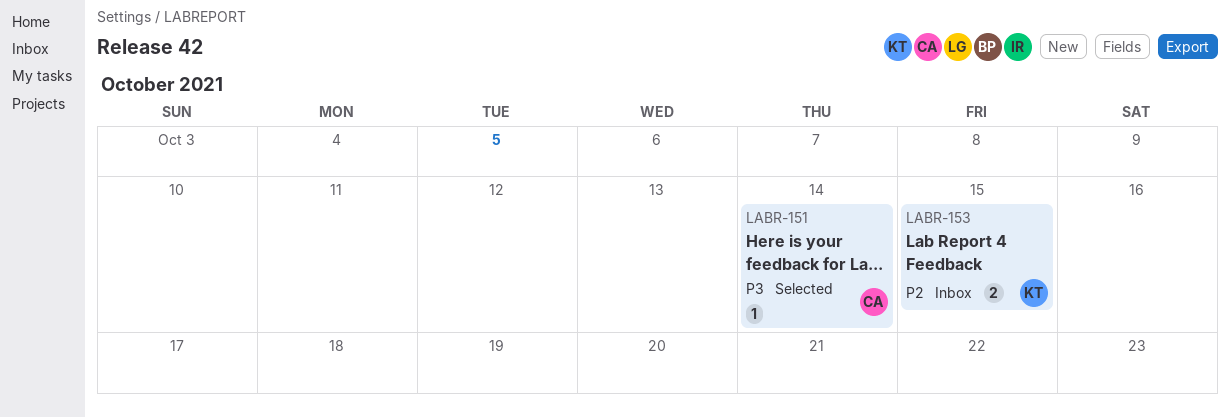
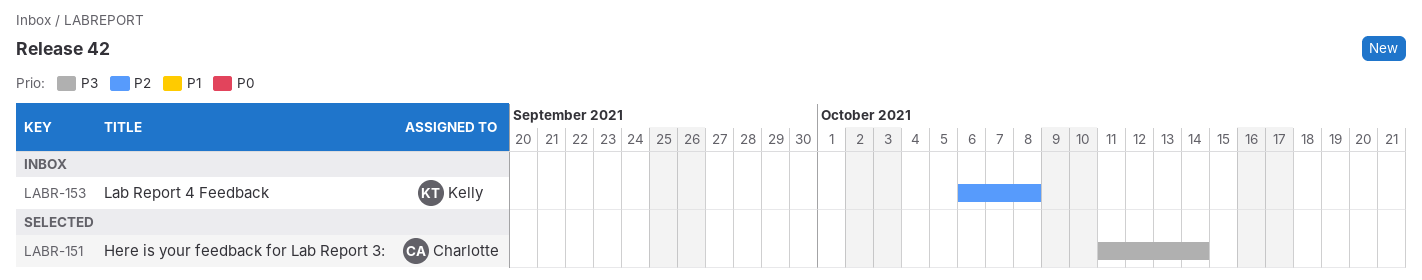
LABR-153, due: Oct 15 -> Oct 8

